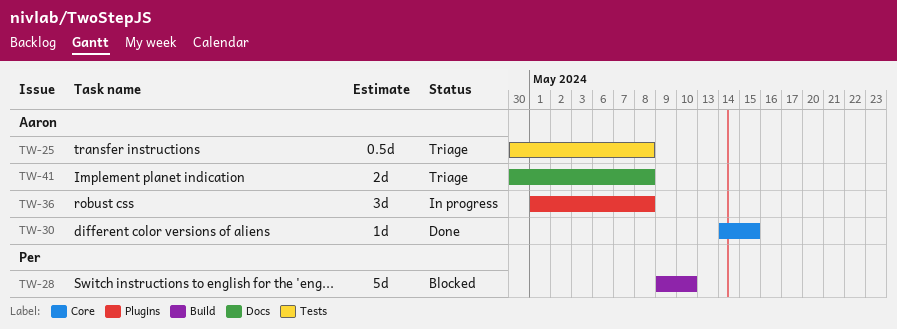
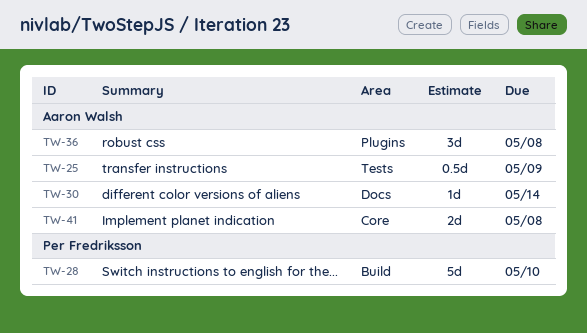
TW-25, due: May 8 -> May 9
TW-30, label: Core -> Docs
TW-30, due: May 15 -> May 14
TW-41, label: Docs -> Core

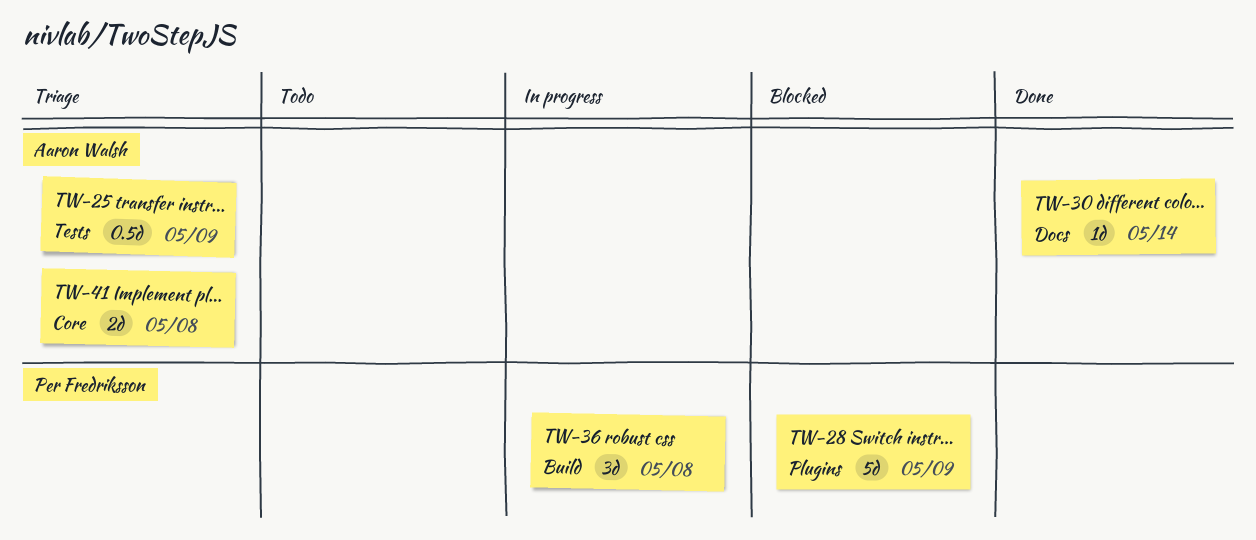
TW-28, label: Build -> Plugins
TW-28, due: May 10 -> May 9
TW-36, owner: Aaron Walsh -> Per Fredriksson
TW-36, label: Plugins -> Build

